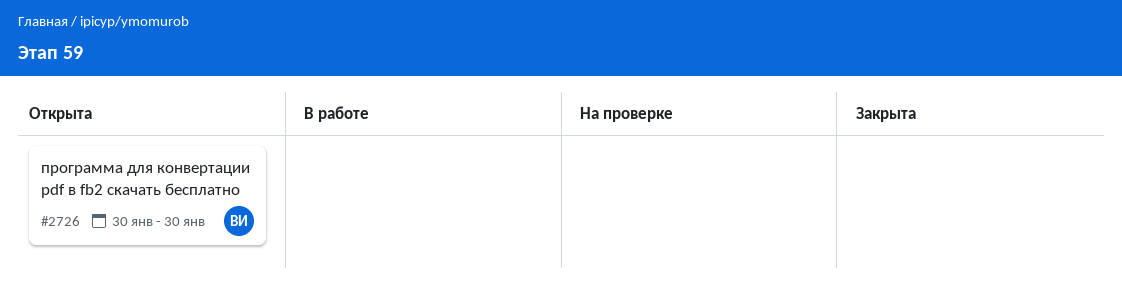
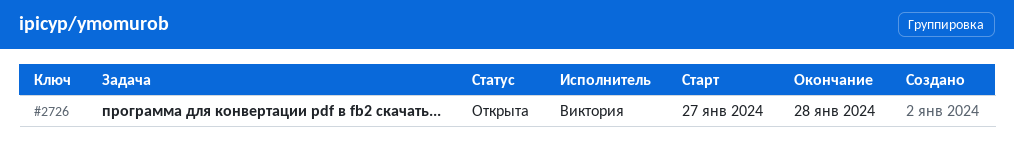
#2726, start: Jan 30 -> Jan 27
#2726, due: Jan 30 -> Jan 28

